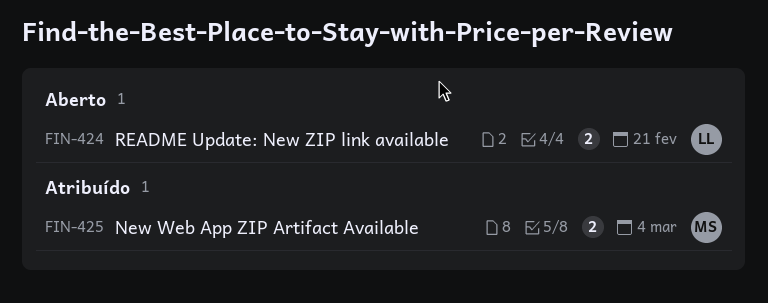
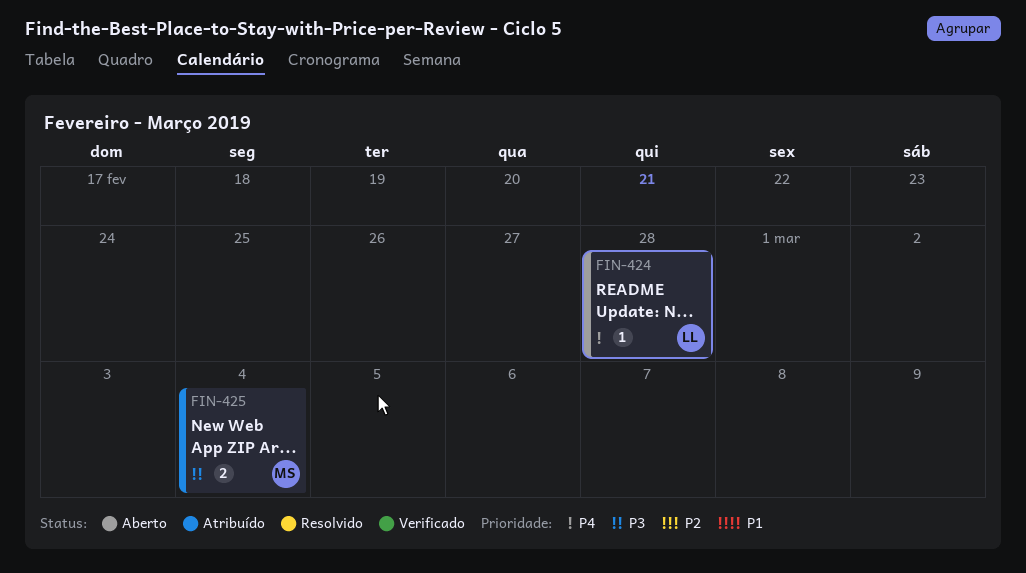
FIN-424, estimate: 2 -> 1
FIN-424, due: Feb 21 -> Feb 28

